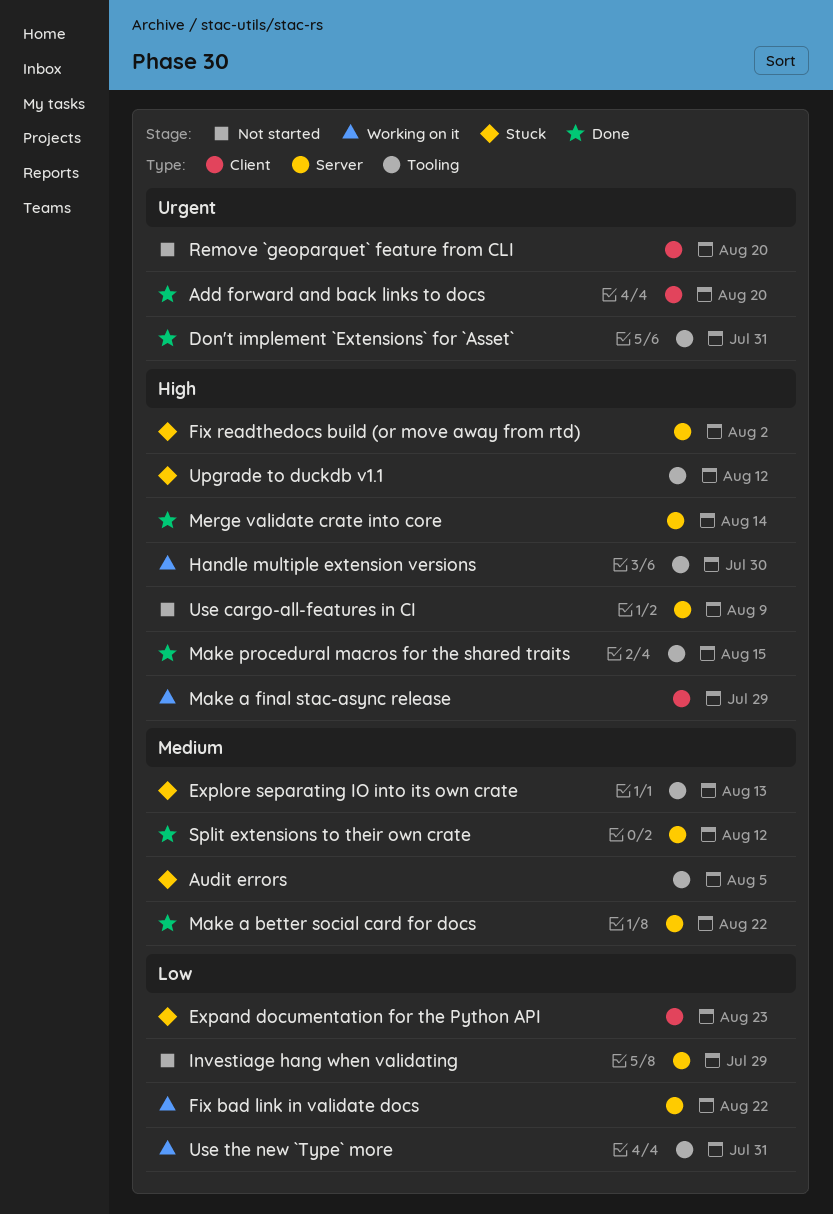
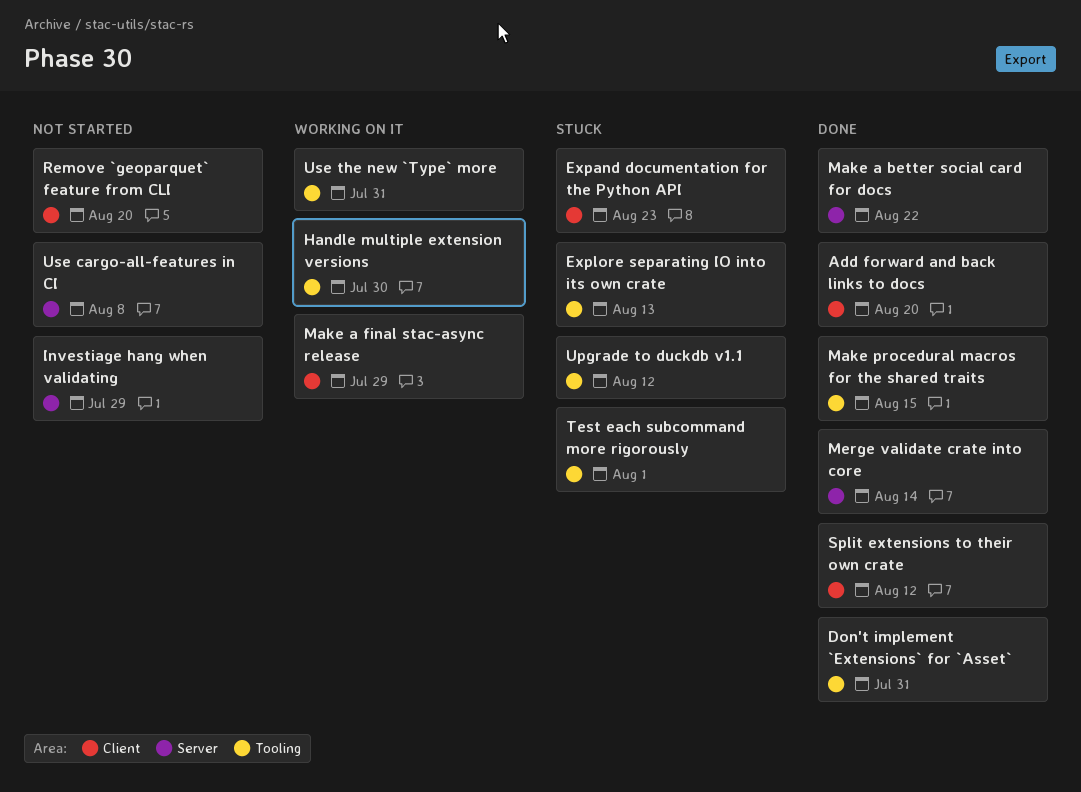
Audit errors: present -> none
Fix bad link in validate docs: present -> none
Fix readthedocs build (or move away from rtd): present -> none
Split extensions to their own crate, label: Server -> Client
Test each subcommand more rigorously: none -> present
Use cargo-all-features in CI, due: Aug 9 -> Aug 8

